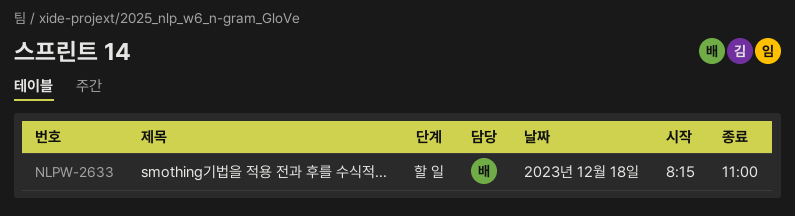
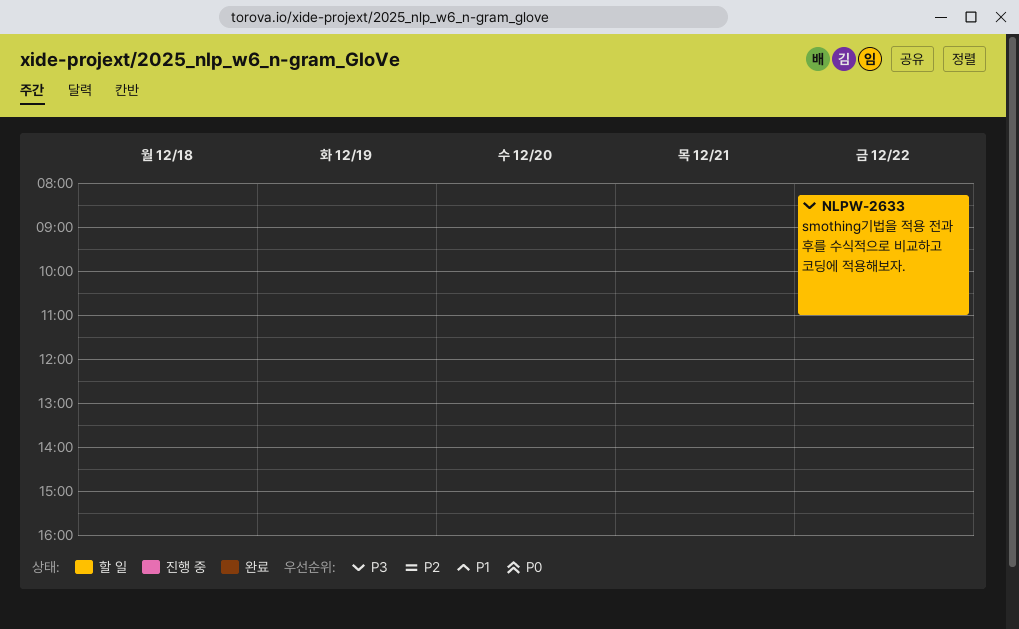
NLPW-2633, day: Dec 18 -> Dec 22

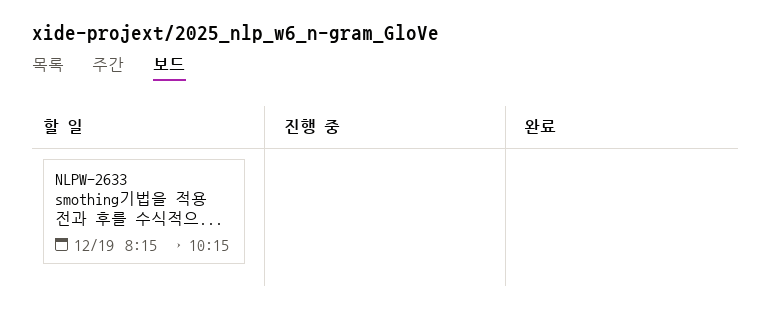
NLPW-2633, day: Dec 22 -> Dec 19
NLPW-2633, ends: 11:00 -> 10:15

